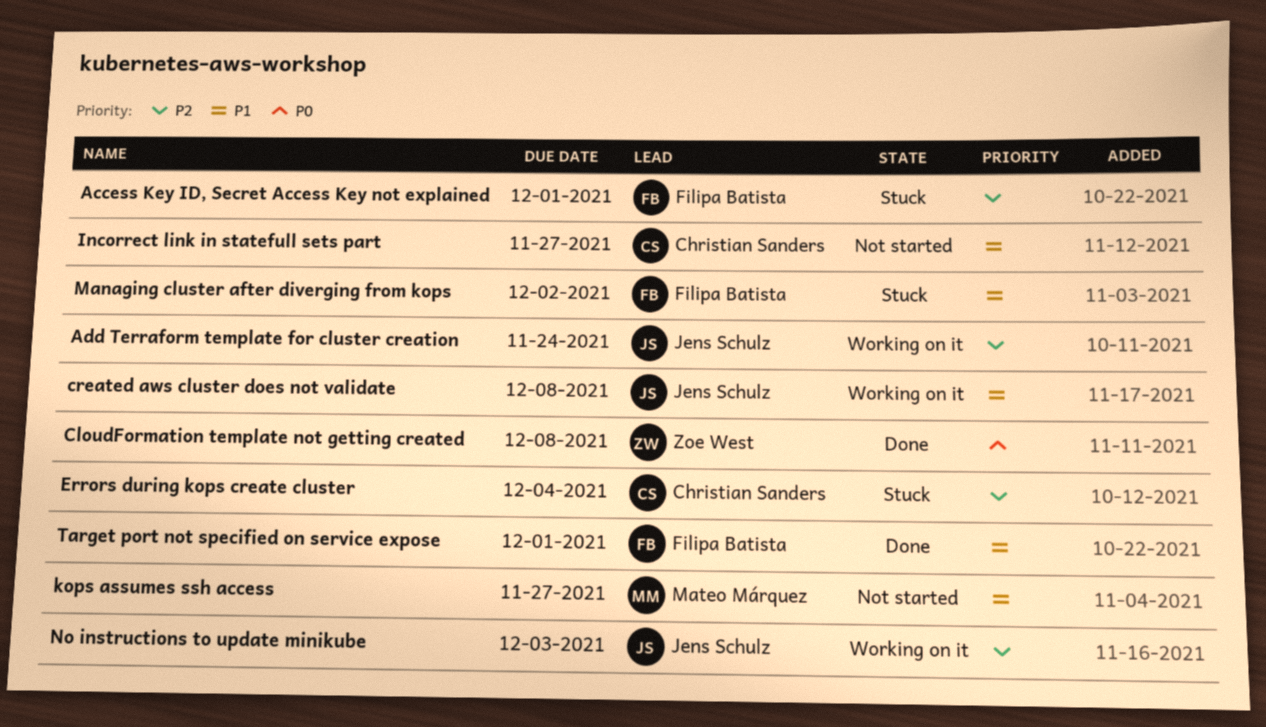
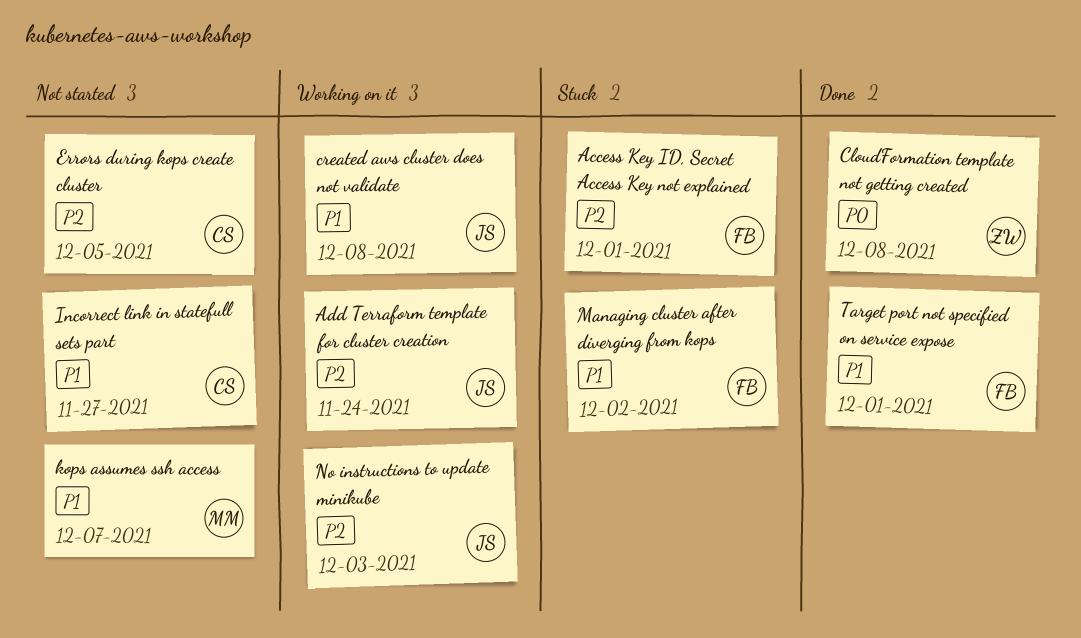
Errors during kops create cluster, status: Stuck -> Not started
Errors during kops create cluster, due: Dec 4 -> Dec 5
kops assumes ssh access, due: Nov 27 -> Dec 7

